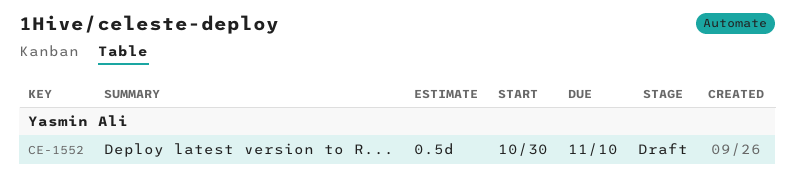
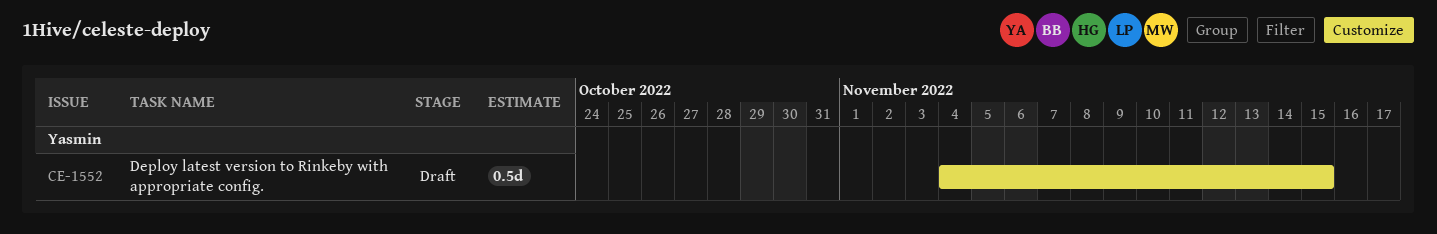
CE-1552, start: Oct 30 -> Nov 4
CE-1552, due: Nov 10 -> Nov 15

